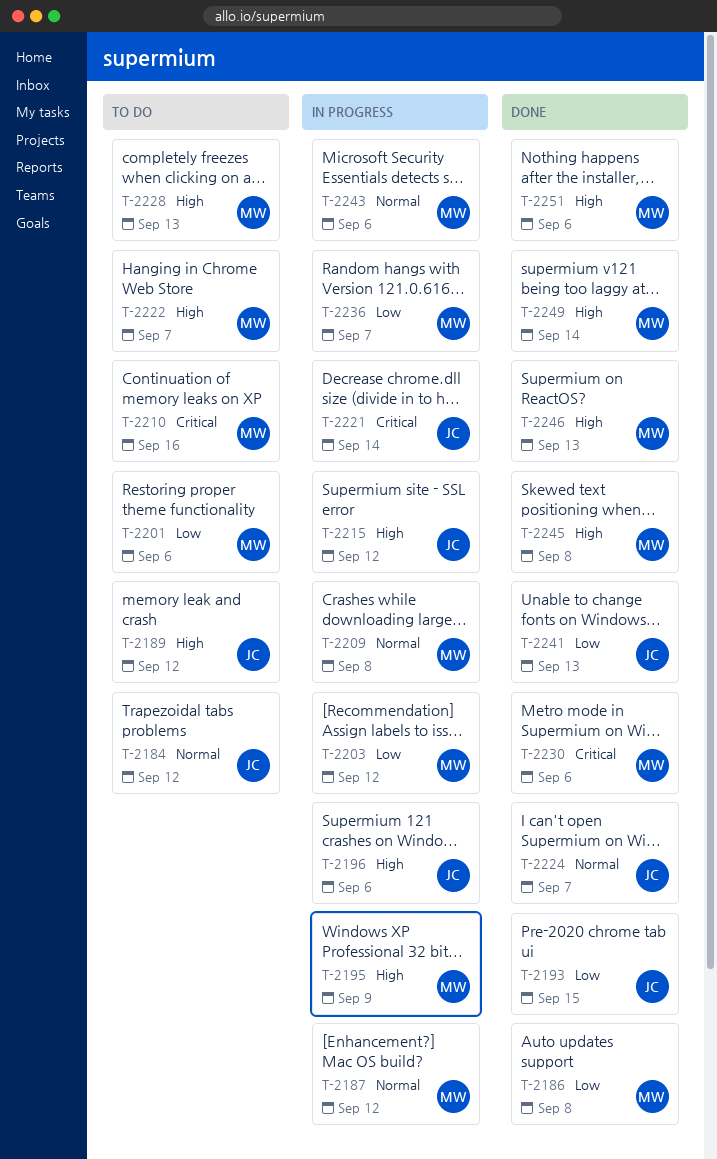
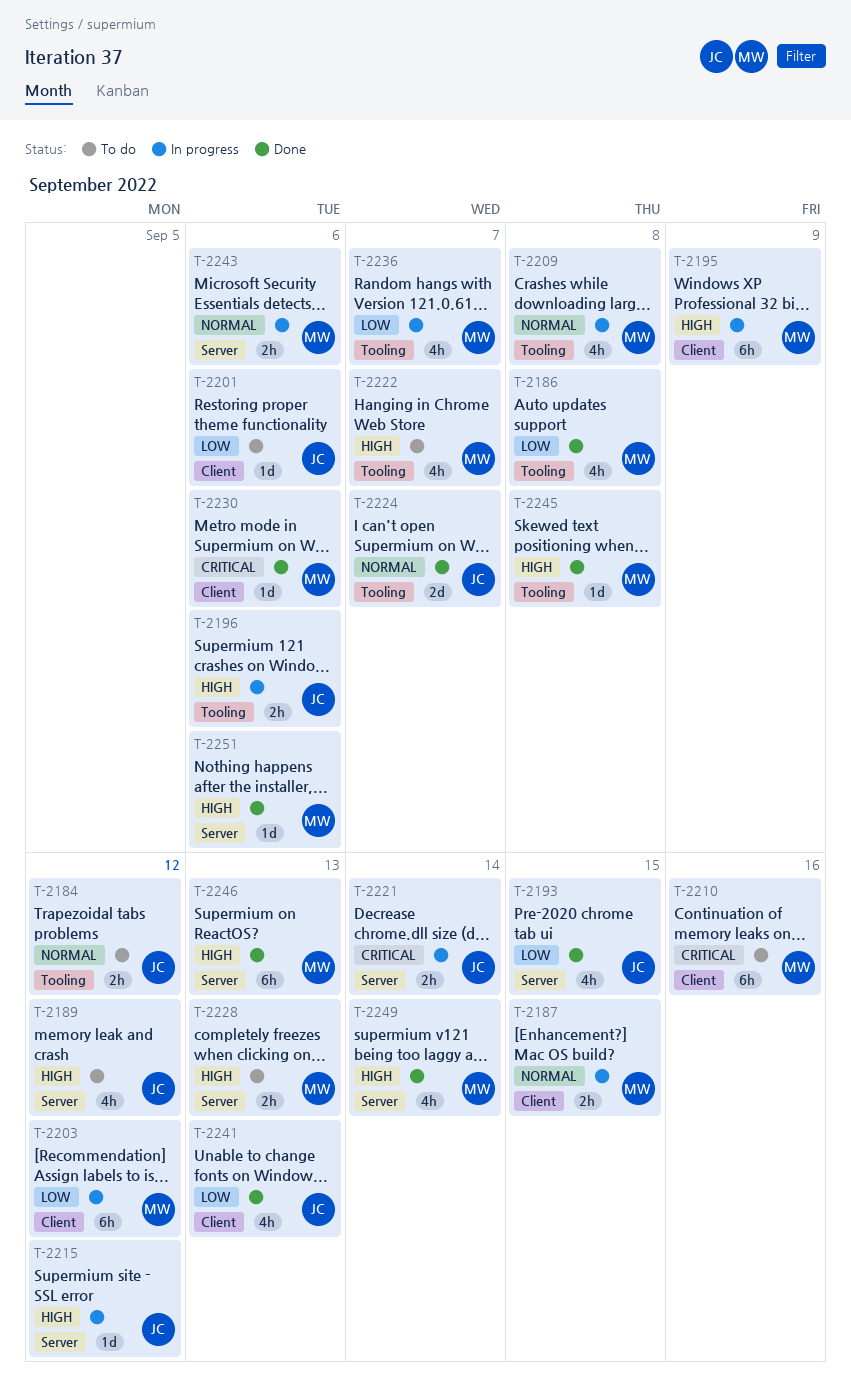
T-2187, due: Sep 12 -> Sep 15
T-2201, owner: MW -> JC

